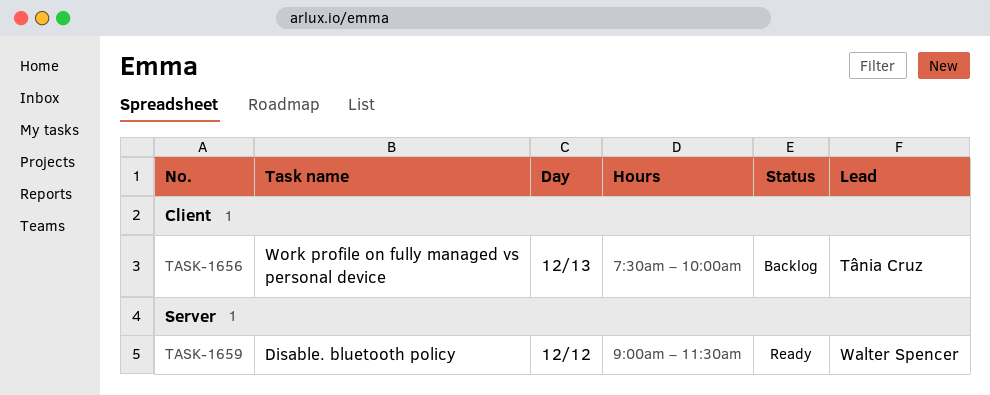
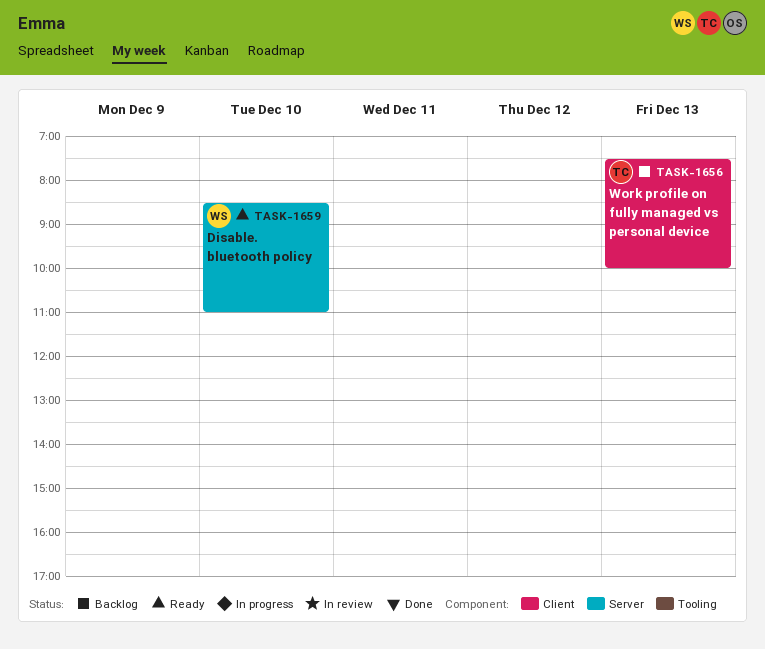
TASK-1659, day: Dec 12 -> Dec 10
TASK-1659, begins: 09:00 -> 08:30
TASK-1659, ends: 11:30 -> 11:00

